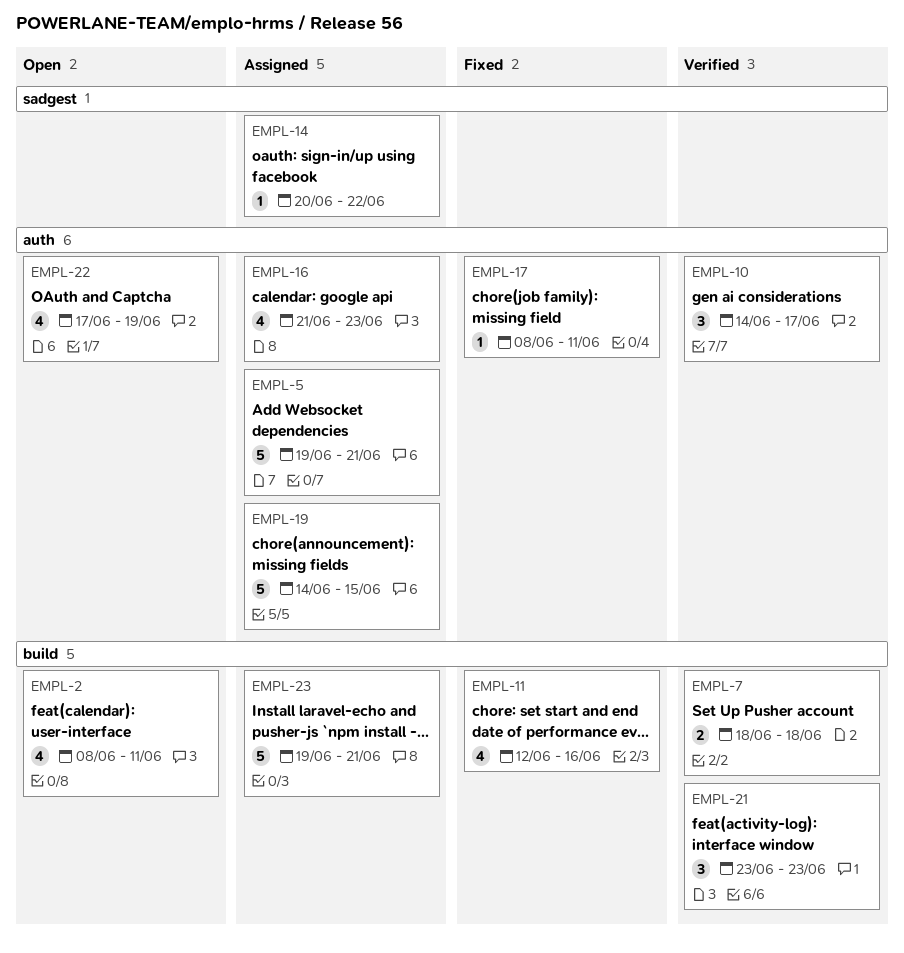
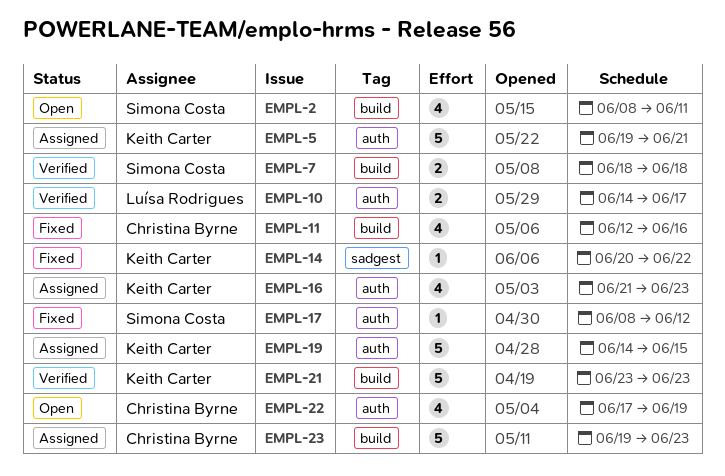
EMPL-10, estimate: 3 -> 2
EMPL-14, status: Assigned -> Fixed
EMPL-17, due: Jun 11 -> Jun 12
EMPL-21, estimate: 3 -> 5
EMPL-23, due: Jun 21 -> Jun 23

